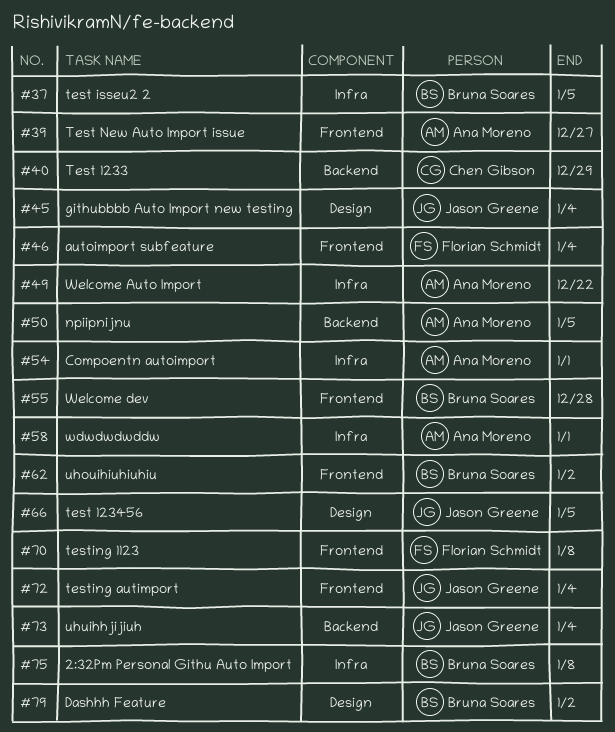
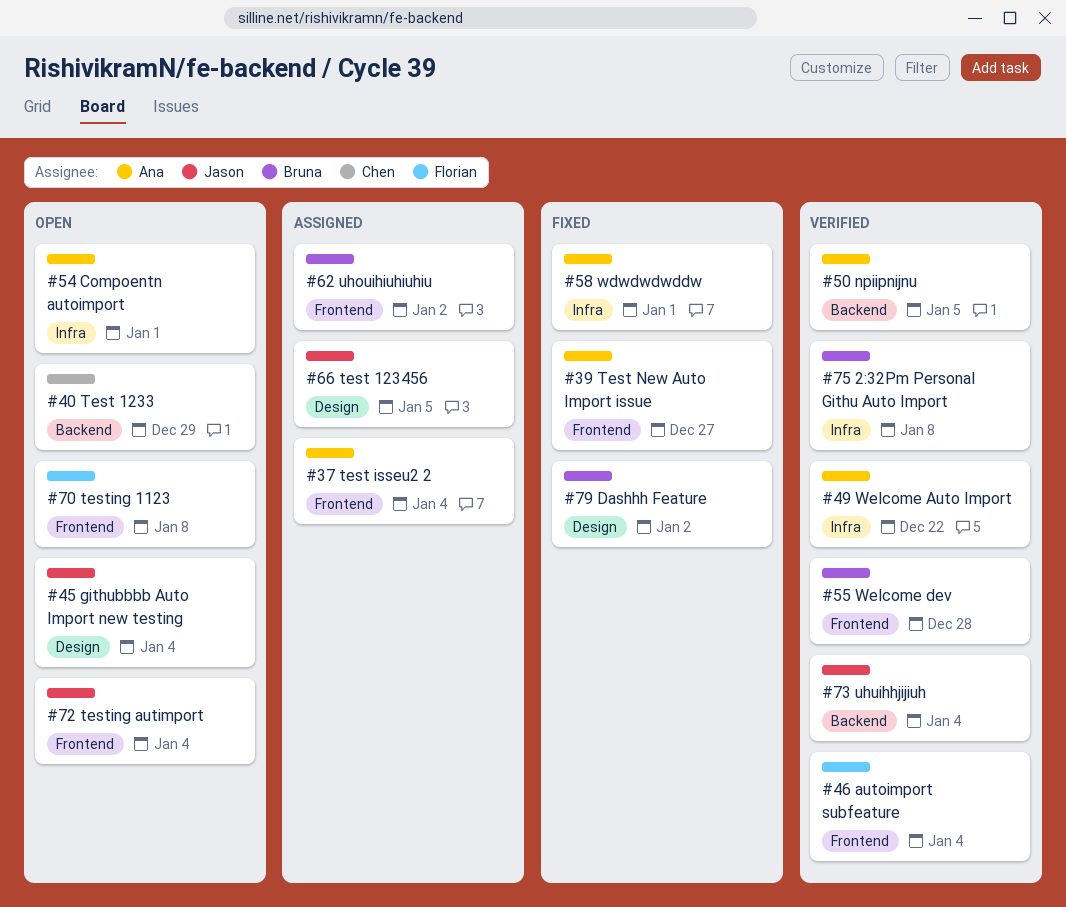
#37, owner: Bruna Soares -> Ana Moreno
#37, label: Infra -> Frontend
#37, due: Jan 5 -> Jan 4

